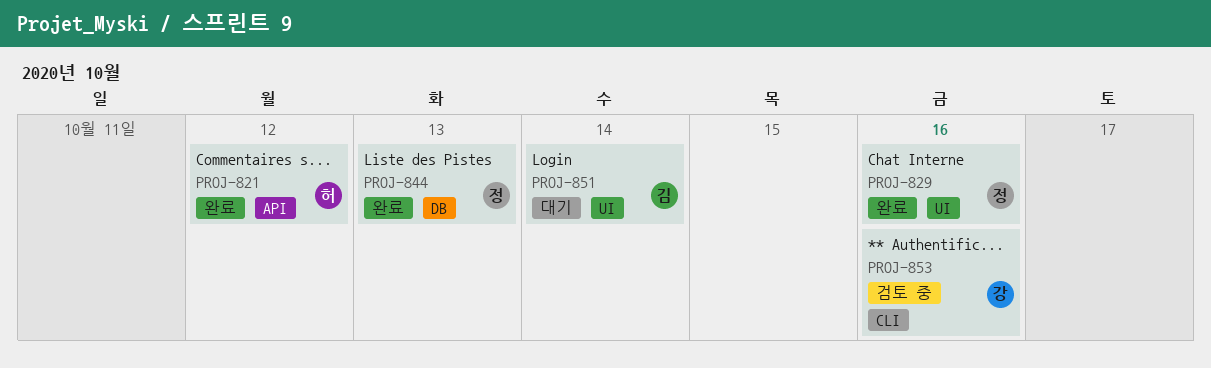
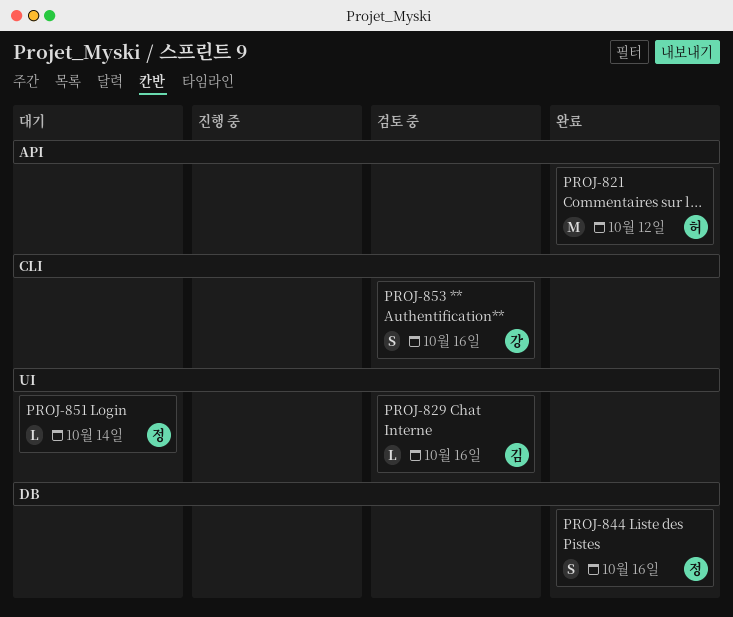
PROJ-829, status: 완료 -> 검토 중
PROJ-829, owner: 정 -> 김
PROJ-844, day: Oct 13 -> Oct 16
PROJ-851, owner: 김 -> 정

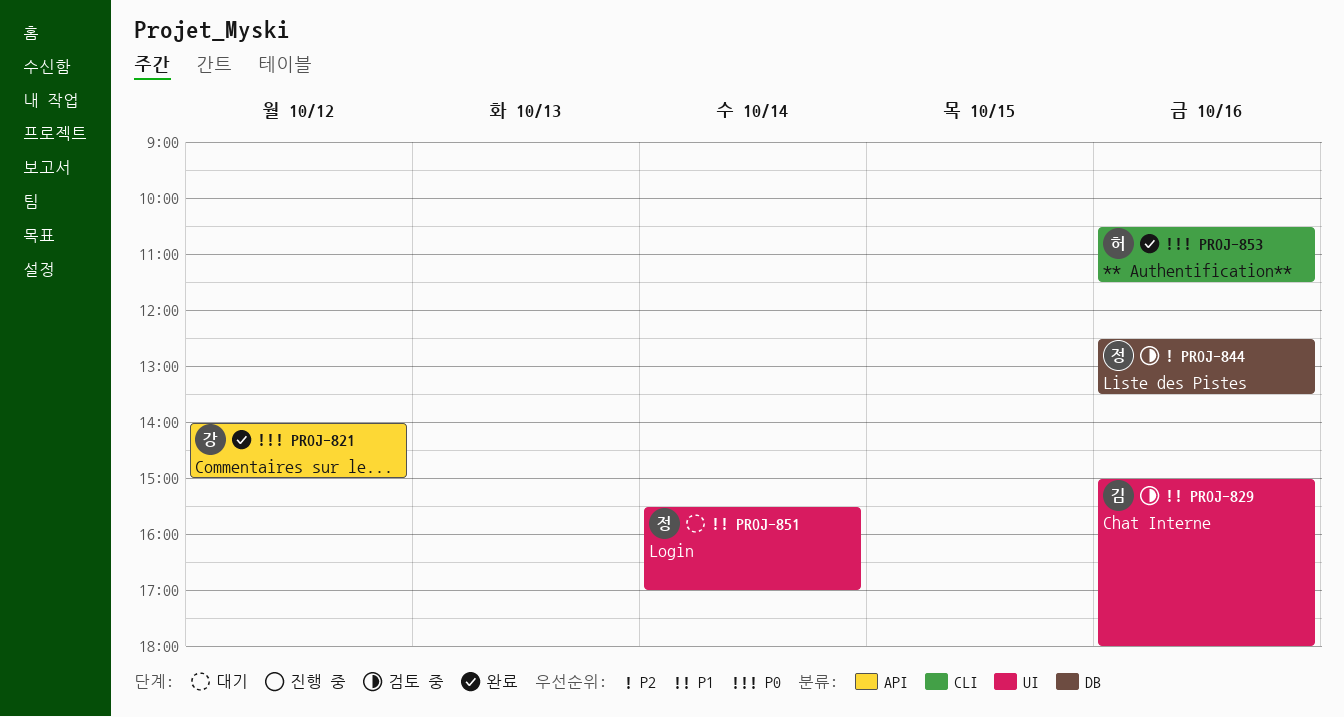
PROJ-821, owner: 허 -> 강
PROJ-844, status: 완료 -> 검토 중
PROJ-853, status: 검토 중 -> 완료
PROJ-853, owner: 강 -> 허

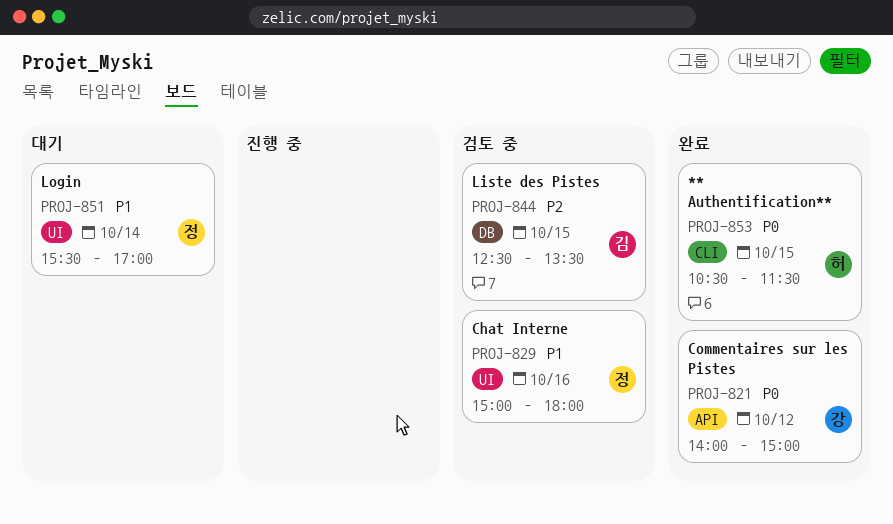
PROJ-829, owner: 김 -> 정
PROJ-844, owner: 정 -> 김
PROJ-844, day: Oct 16 -> Oct 15
PROJ-853, day: Oct 16 -> Oct 15

